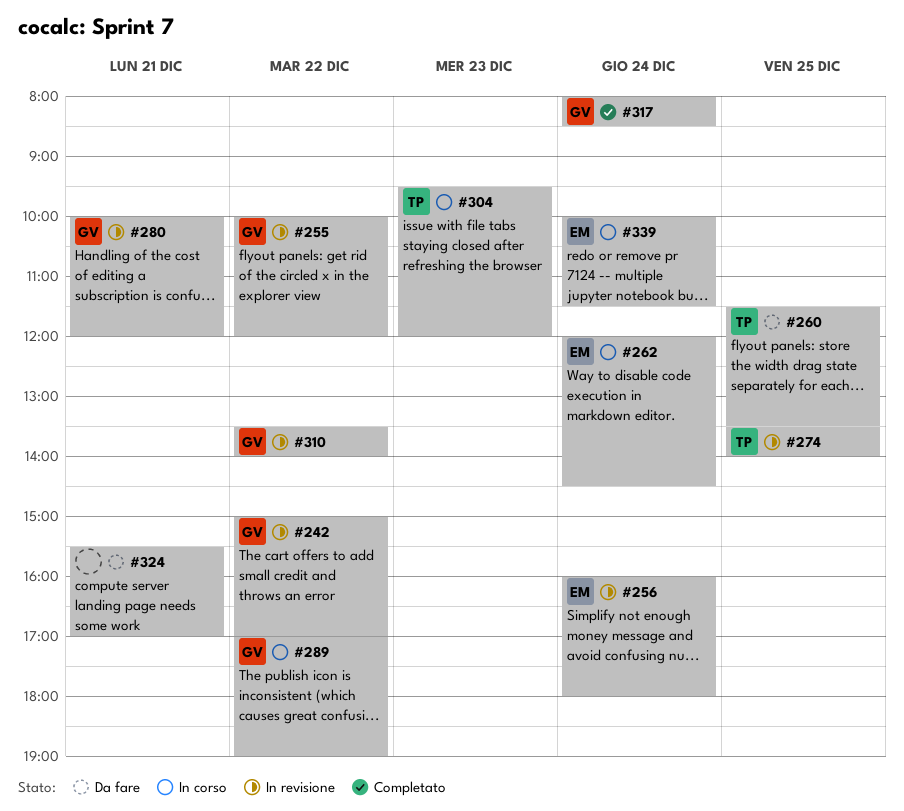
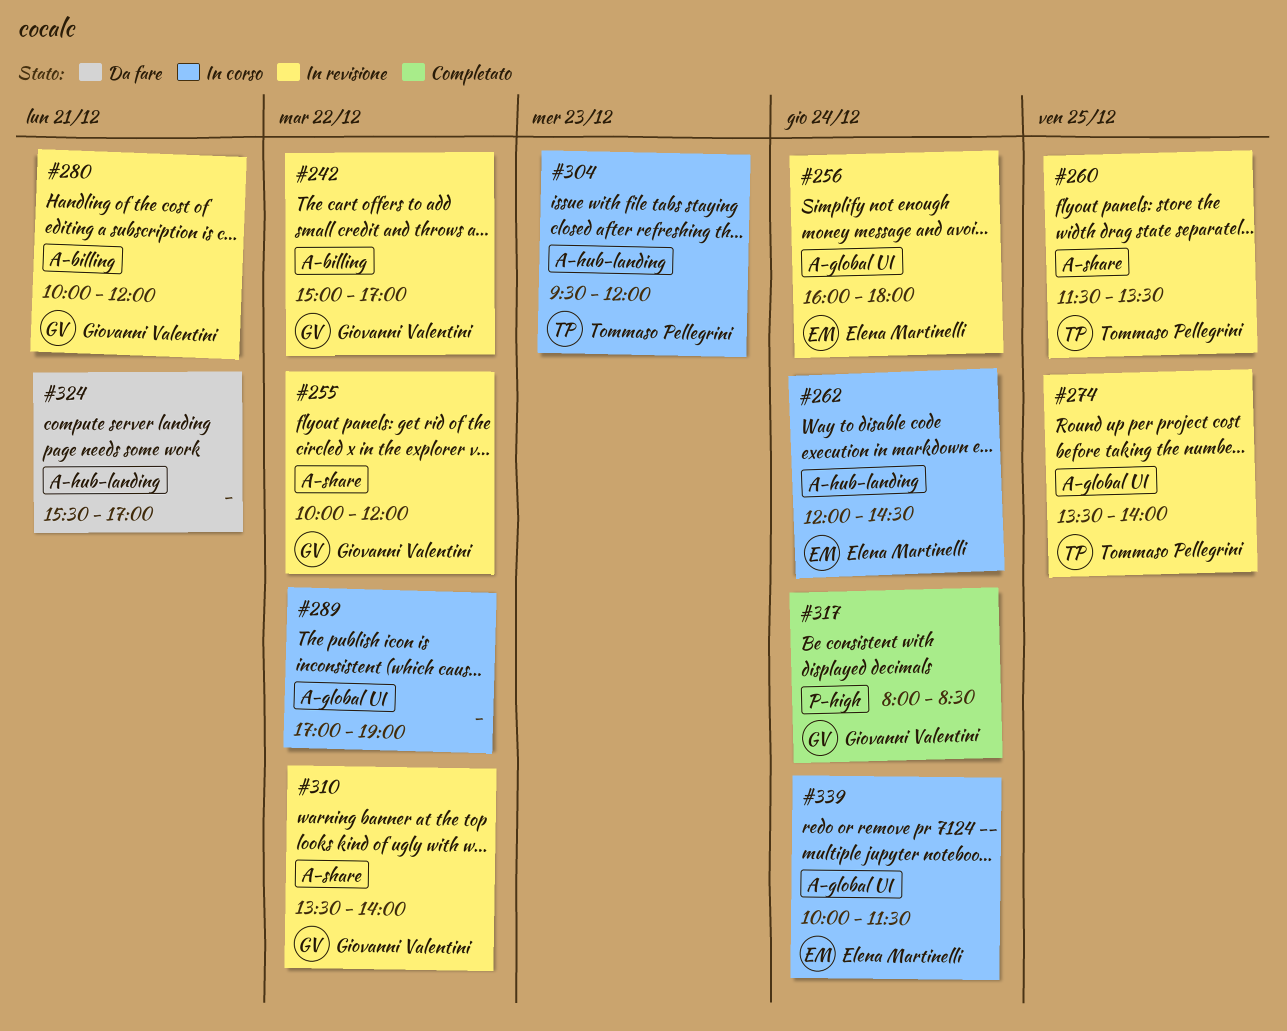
#260, status: Da fare -> In revisione
#289, owner: Giovanni Valentini -> none

